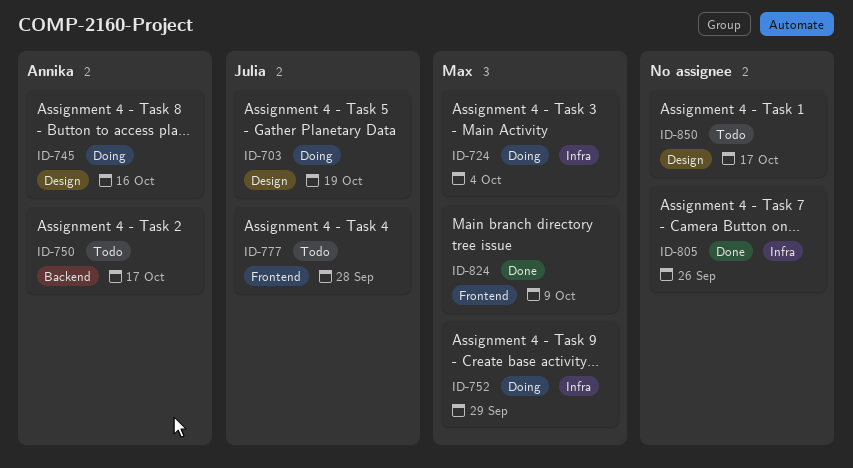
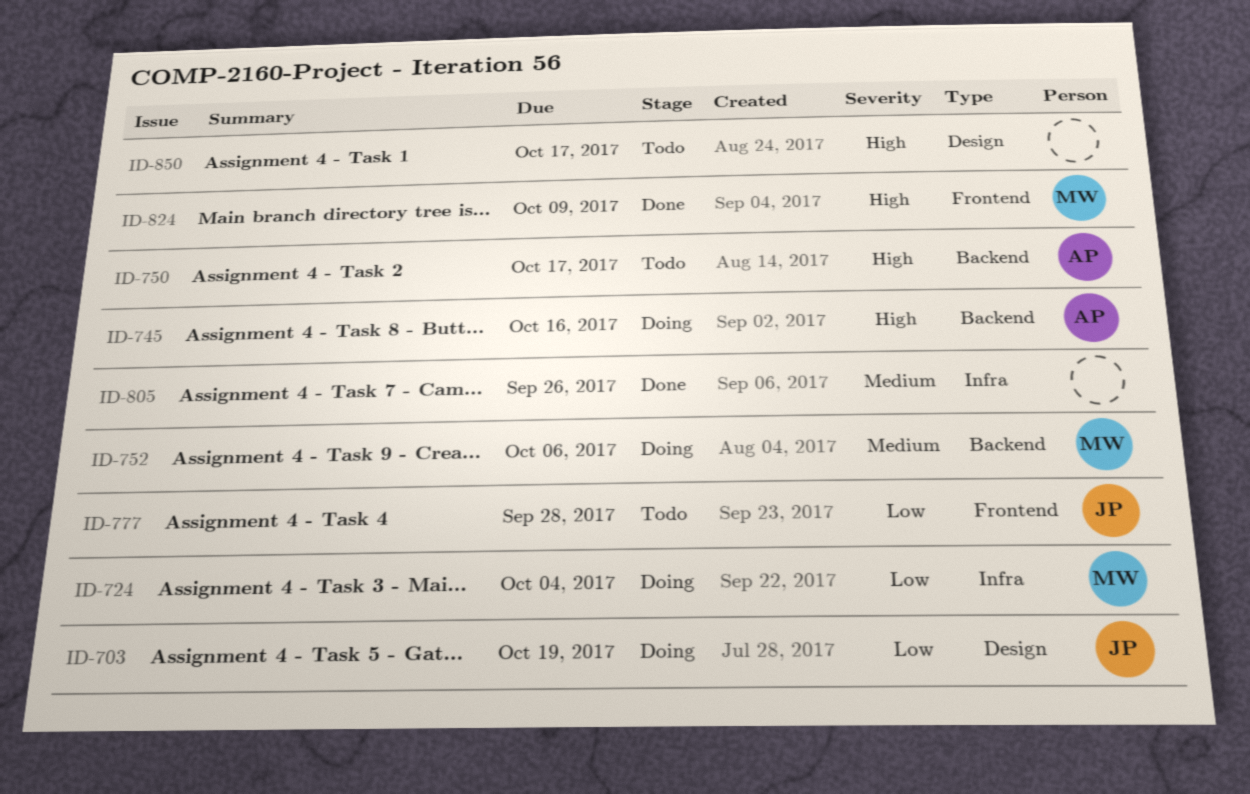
ID-745, label: Design -> Backend
ID-752, label: Infra -> Backend
ID-752, due: Sep 29 -> Oct 6

